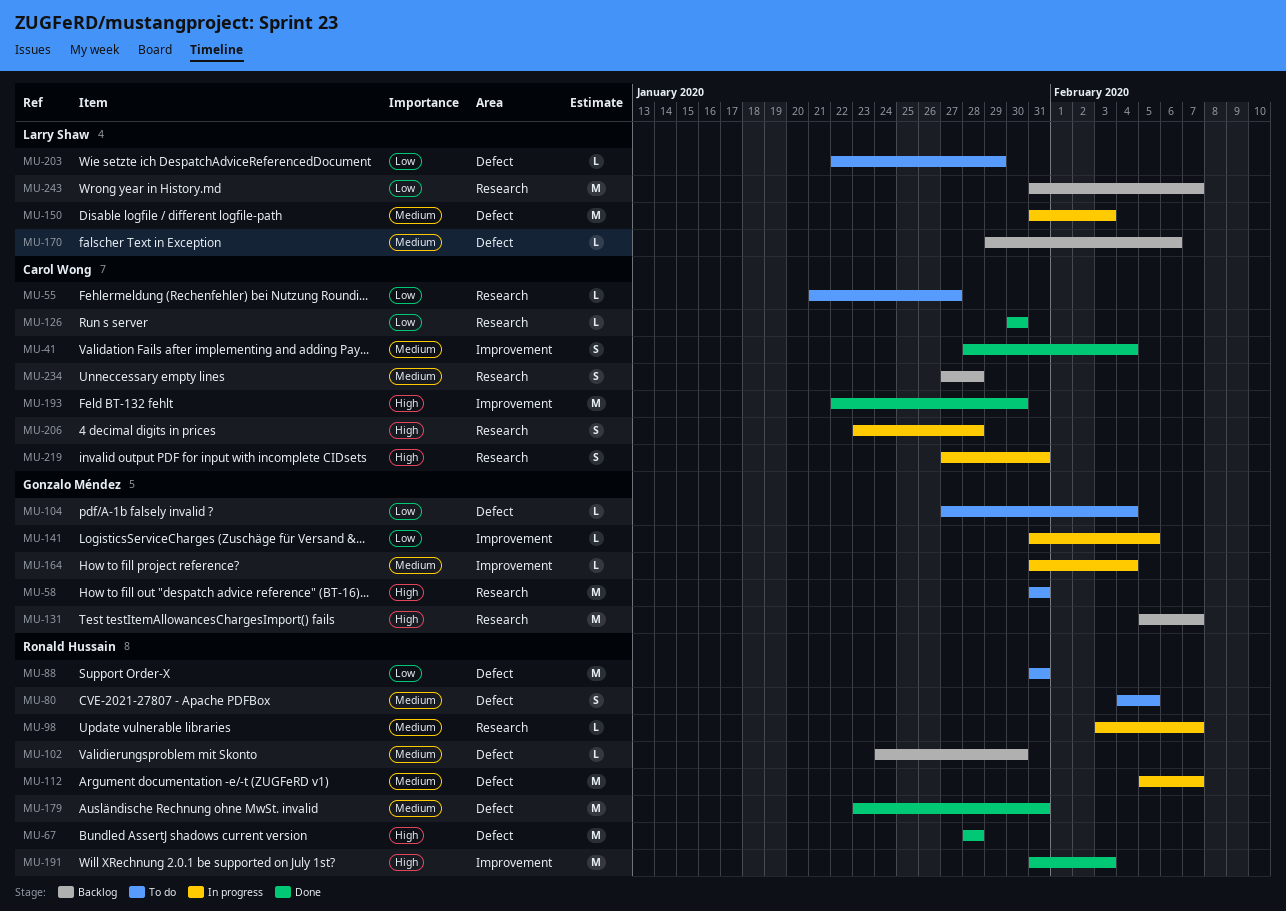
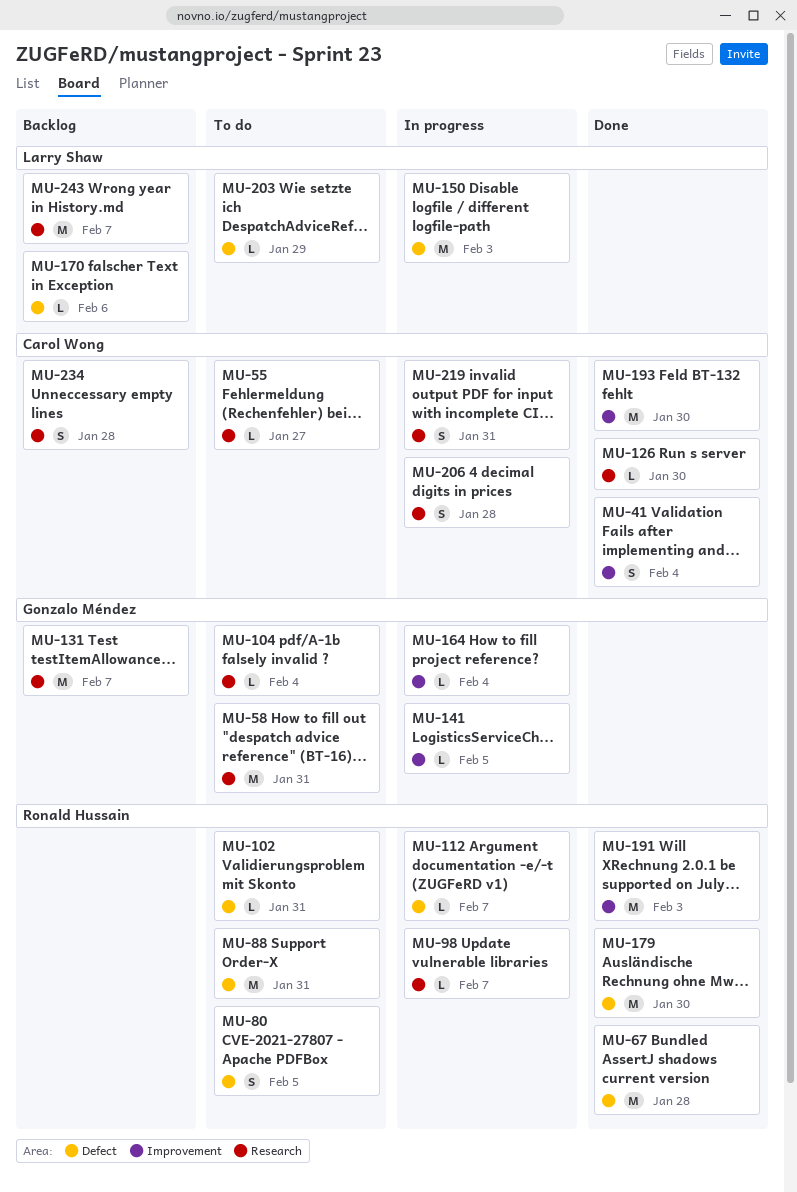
MU-102, status: Backlog -> To do
MU-102, due: Jan 30 -> Jan 31
MU-104, label: Defect -> Research
MU-112, estimate: M -> L
MU-179, due: Jan 31 -> Jan 30

